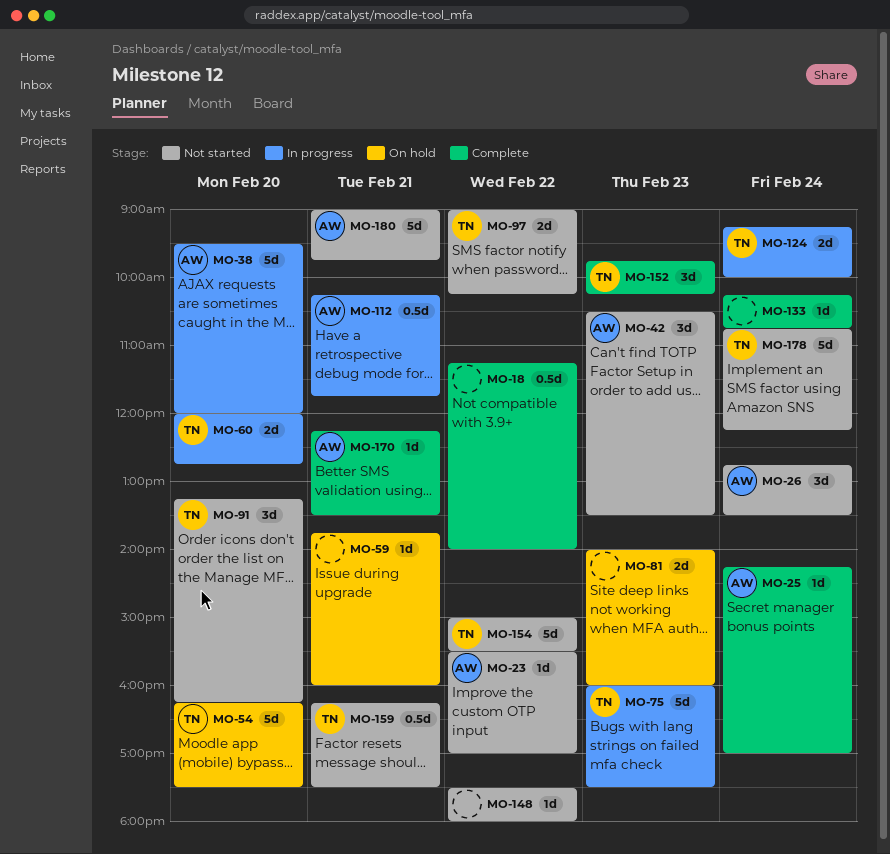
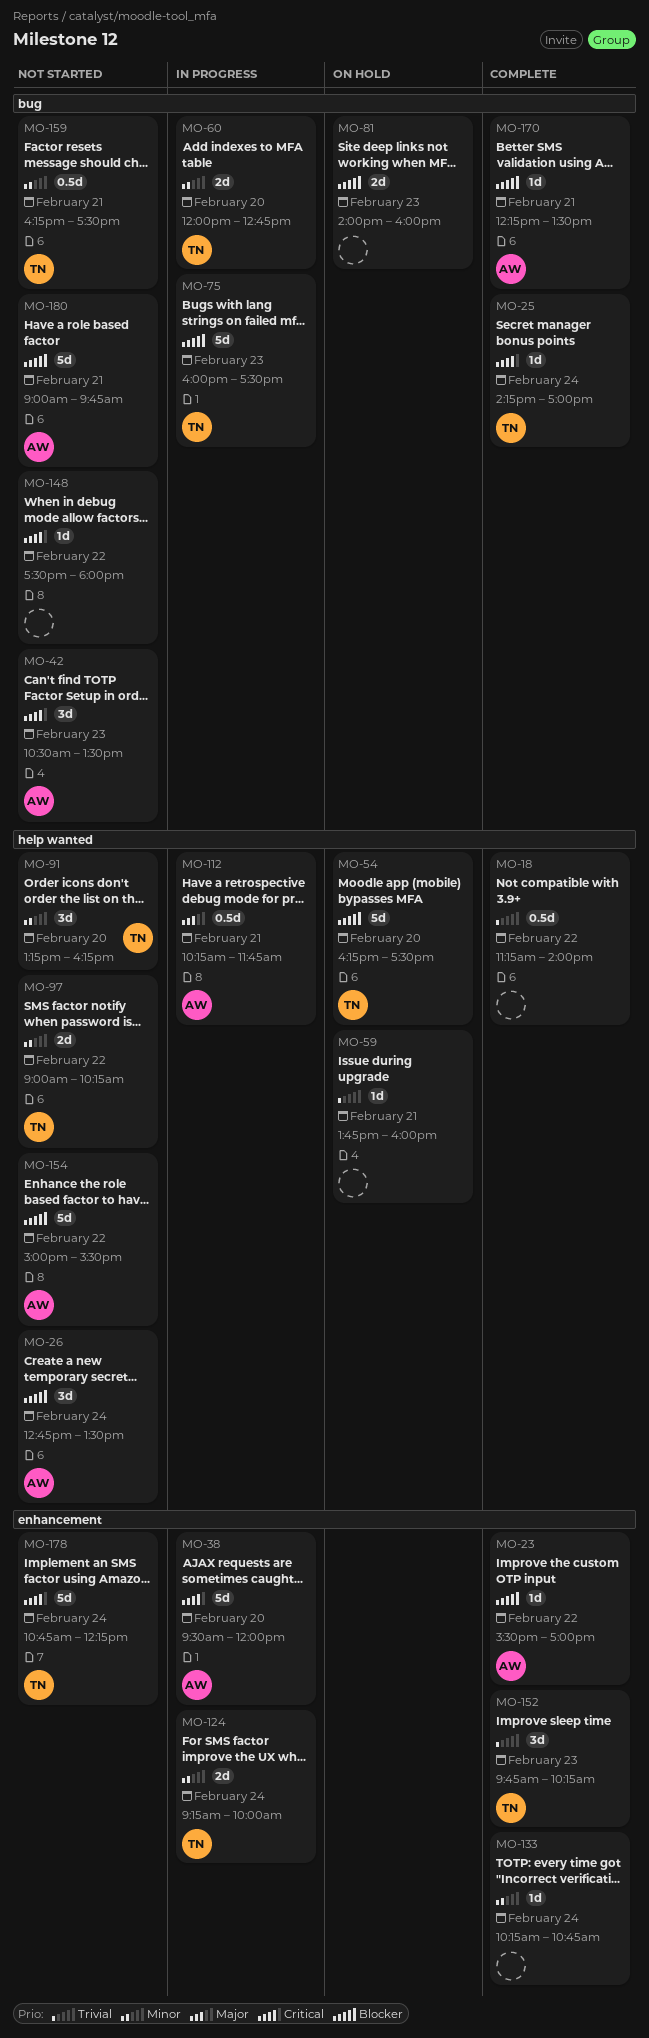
MO-23, status: Not started -> Complete
MO-25, owner: AW -> TN
MO-154, owner: TN -> AW

